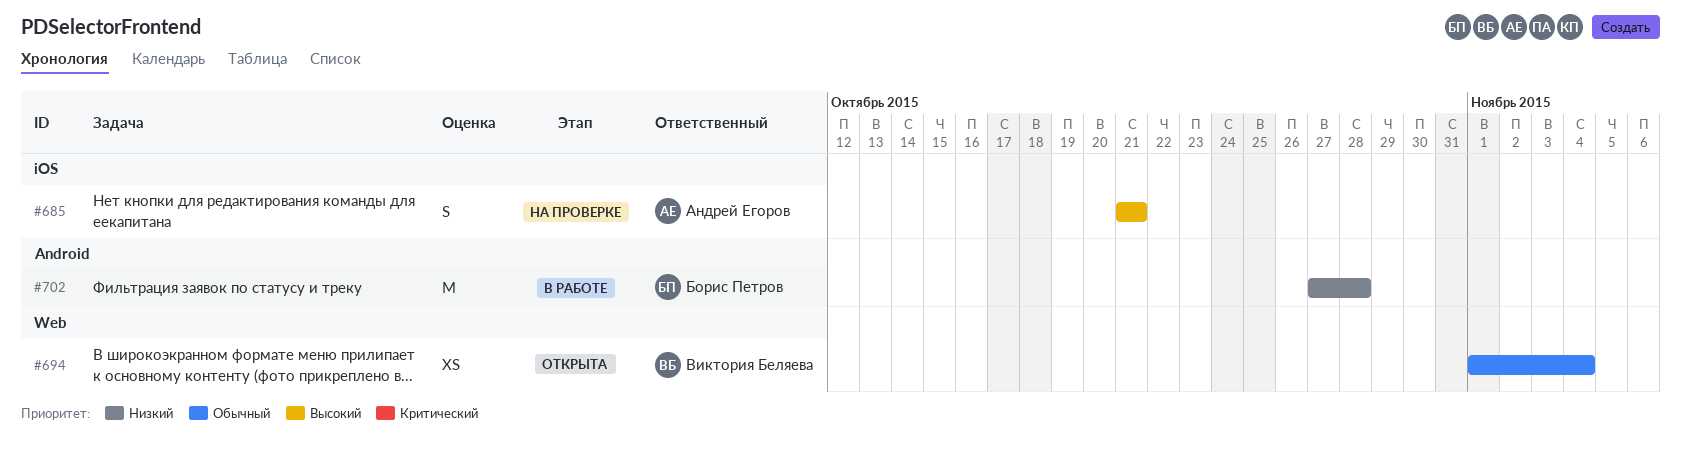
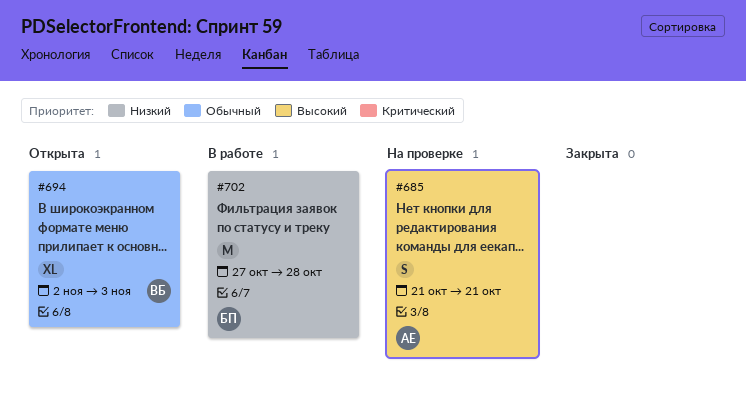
#694, estimate: XS -> XL
#694, start: Nov 1 -> Nov 2
#694, due: Nov 4 -> Nov 3

